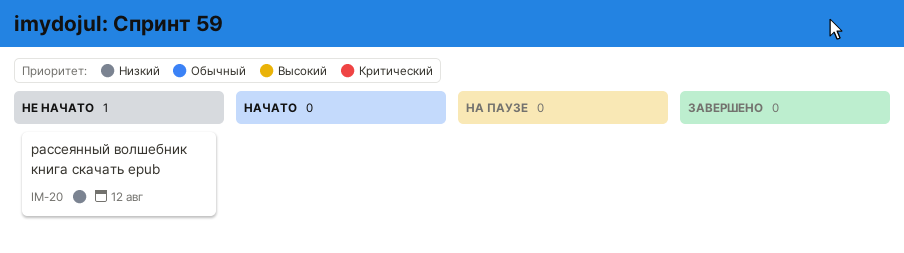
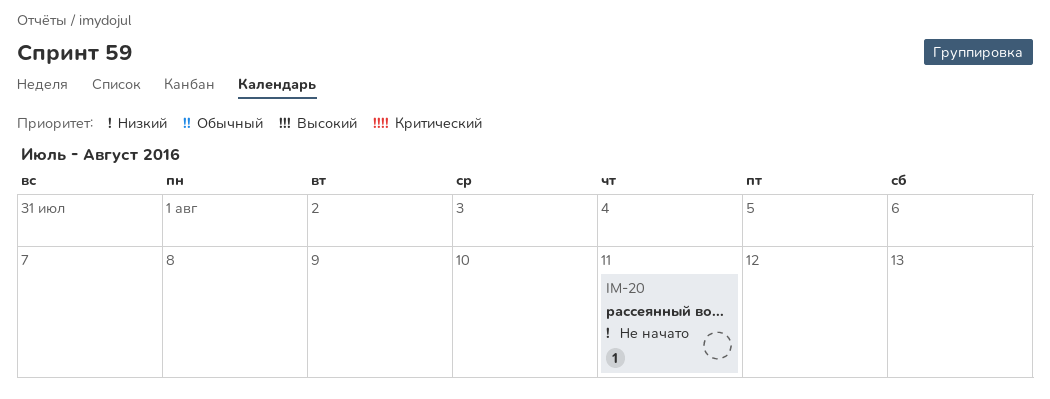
IM-20, due: Aug 12 -> Aug 11

